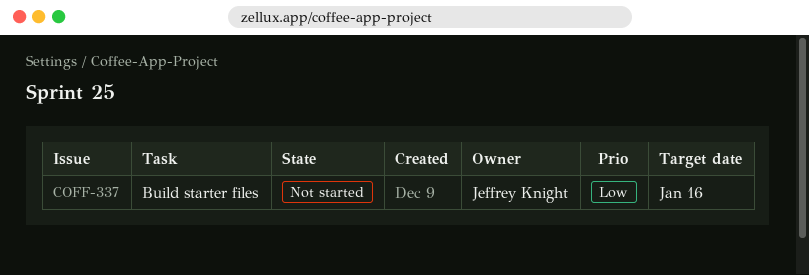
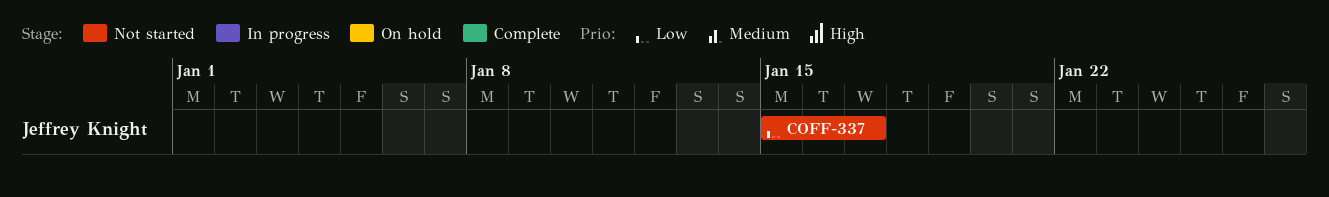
COFF-337, due: Jan 16 -> Jan 17

